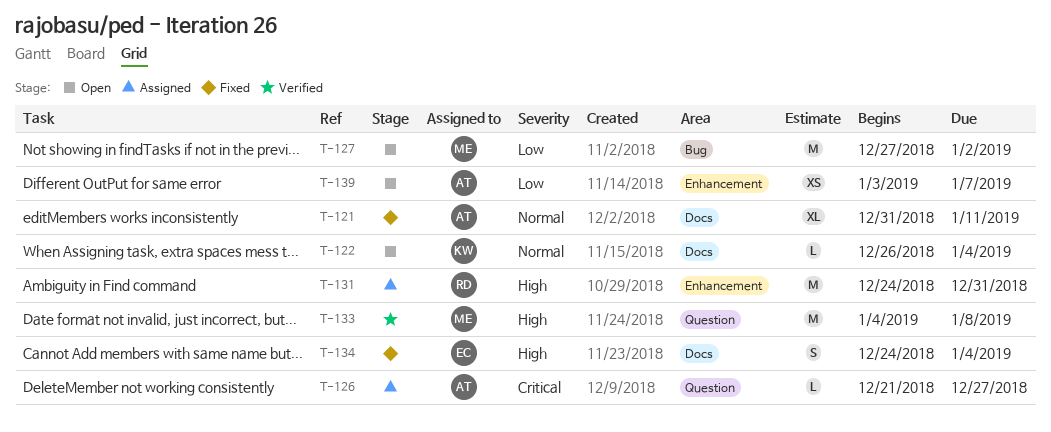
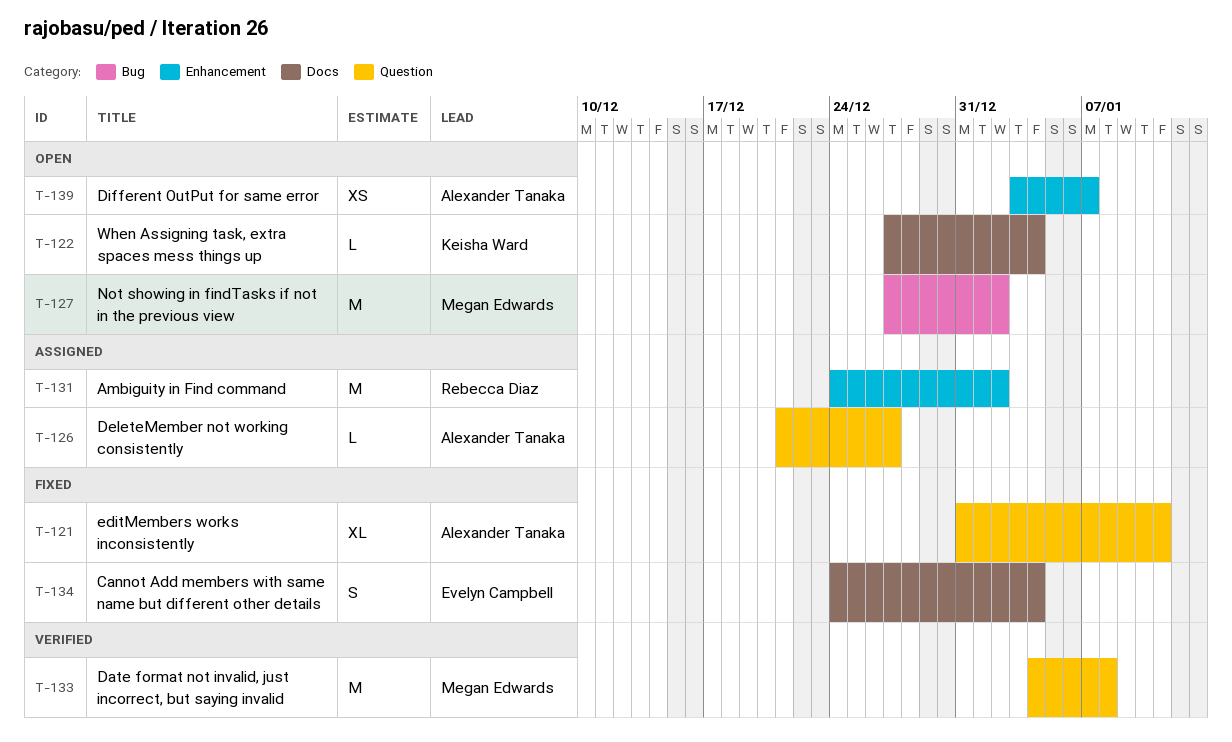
T-121, label: Docs -> Question
T-122, start: Dec 26 -> Dec 27
T-131, due: Dec 31 -> Jan 2

